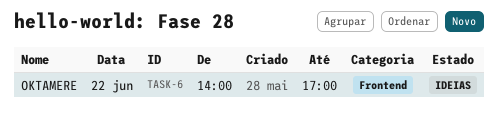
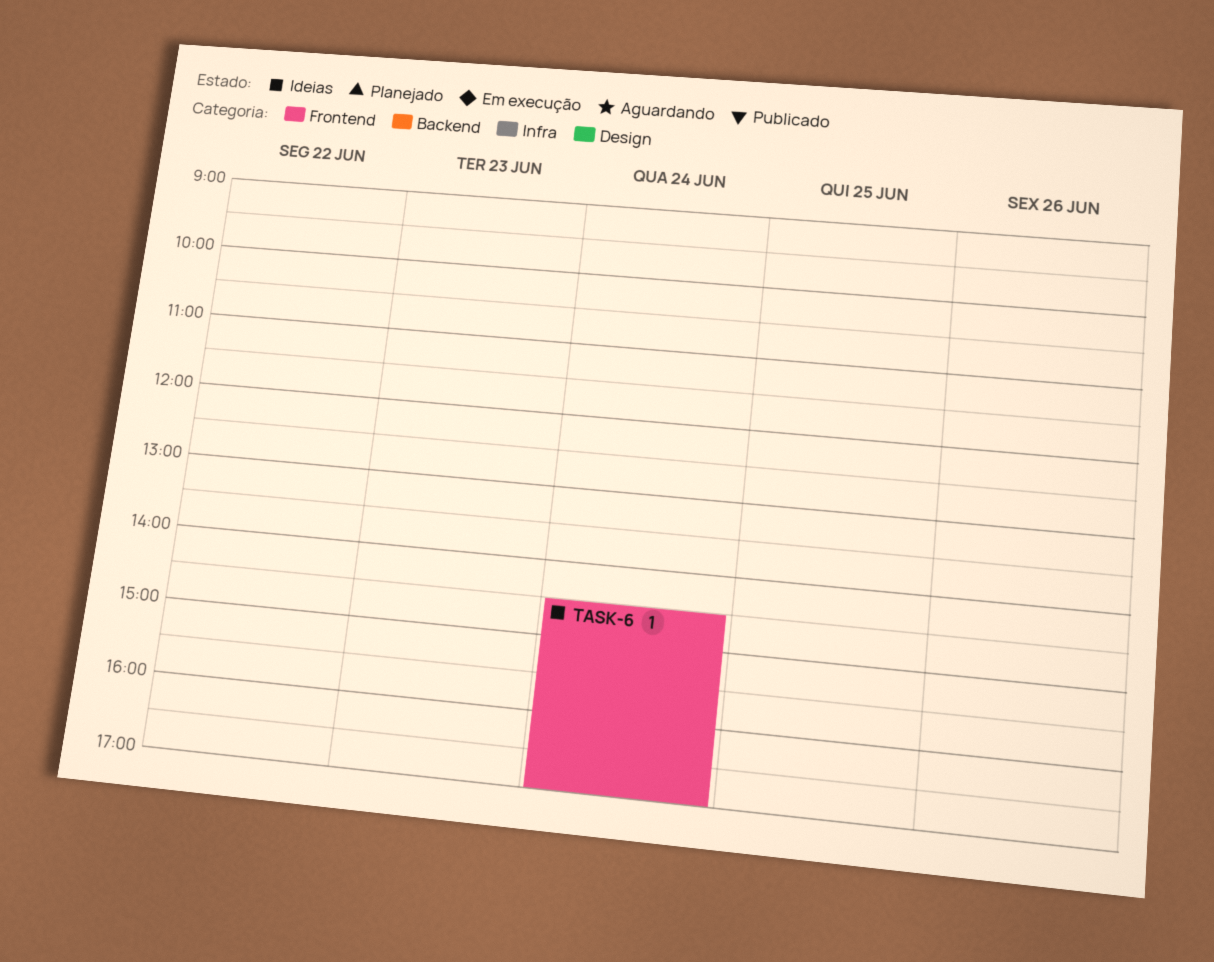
TASK-6, day: Jun 22 -> Jun 24
TASK-6, begins: 14:00 -> 14:30

